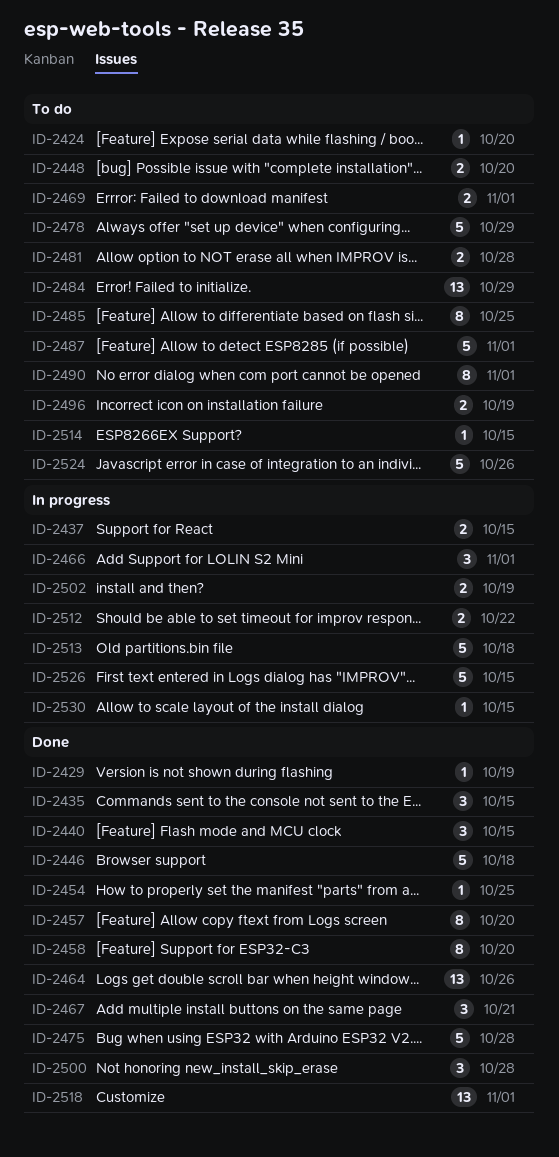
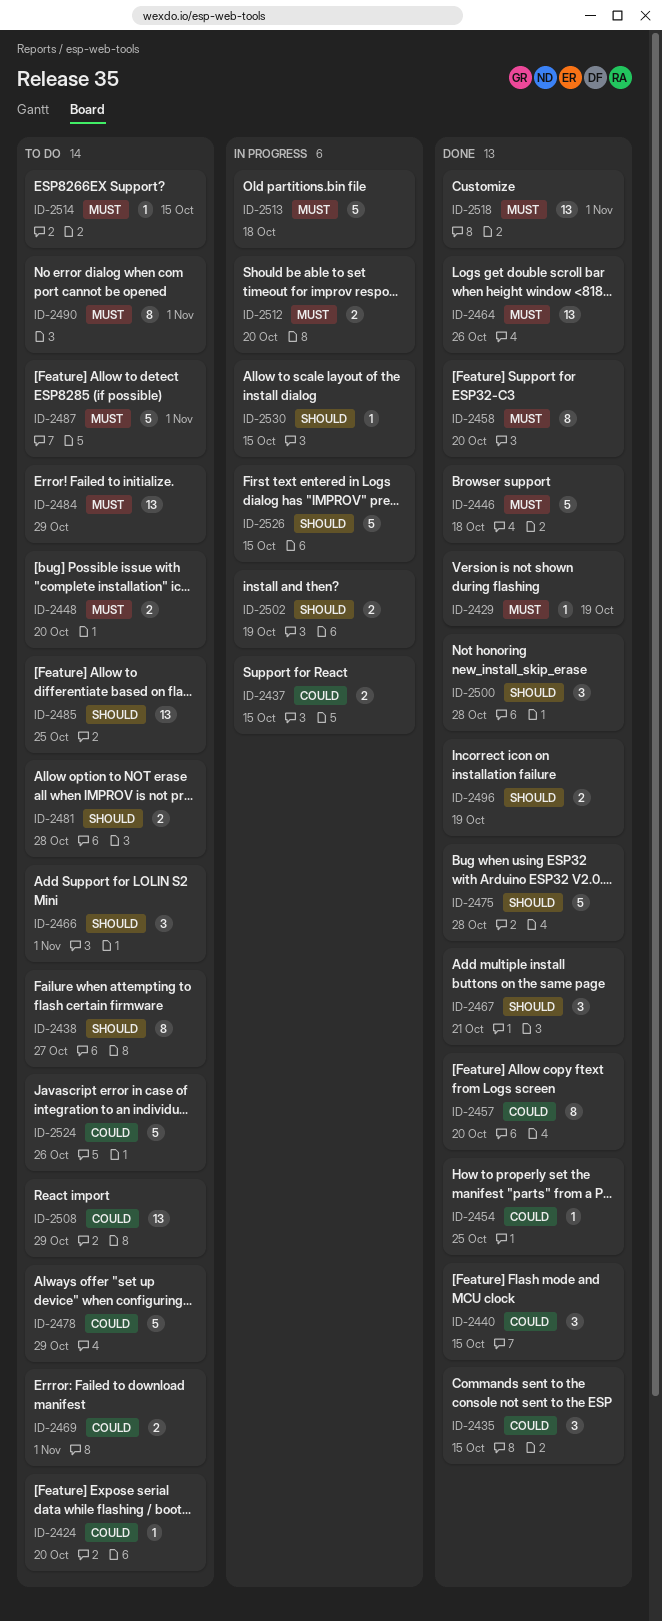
ID-2438: none -> present
ID-2466, status: In progress -> To do
ID-2485, estimate: 8 -> 13
ID-2496, status: To do -> Done
ID-2508: none -> present
ID-2512, due: Oct 22 -> Oct 20

